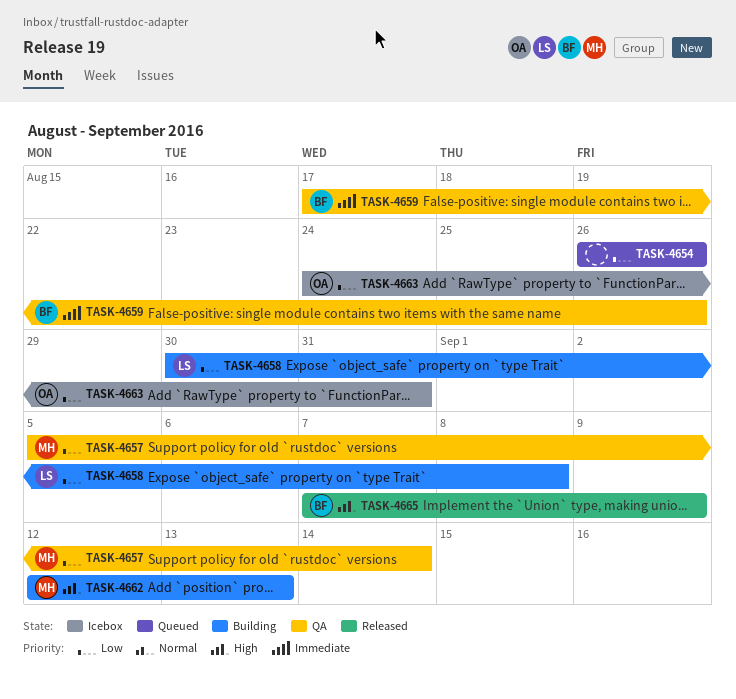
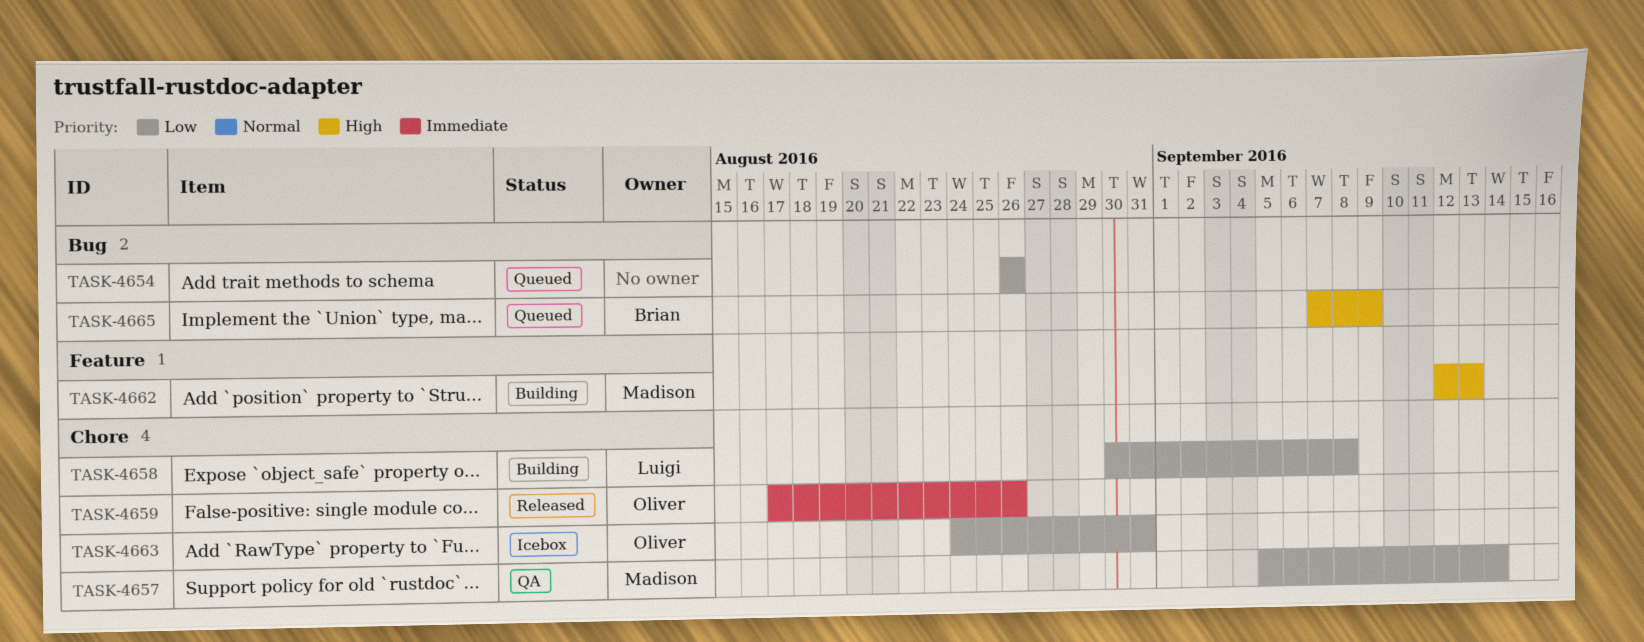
TASK-4659, status: QA -> Released
TASK-4659, owner: Brian -> Oliver
TASK-4665, status: Released -> Queued

